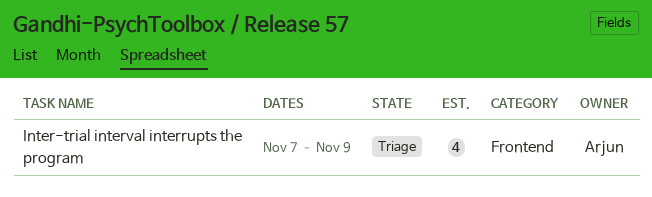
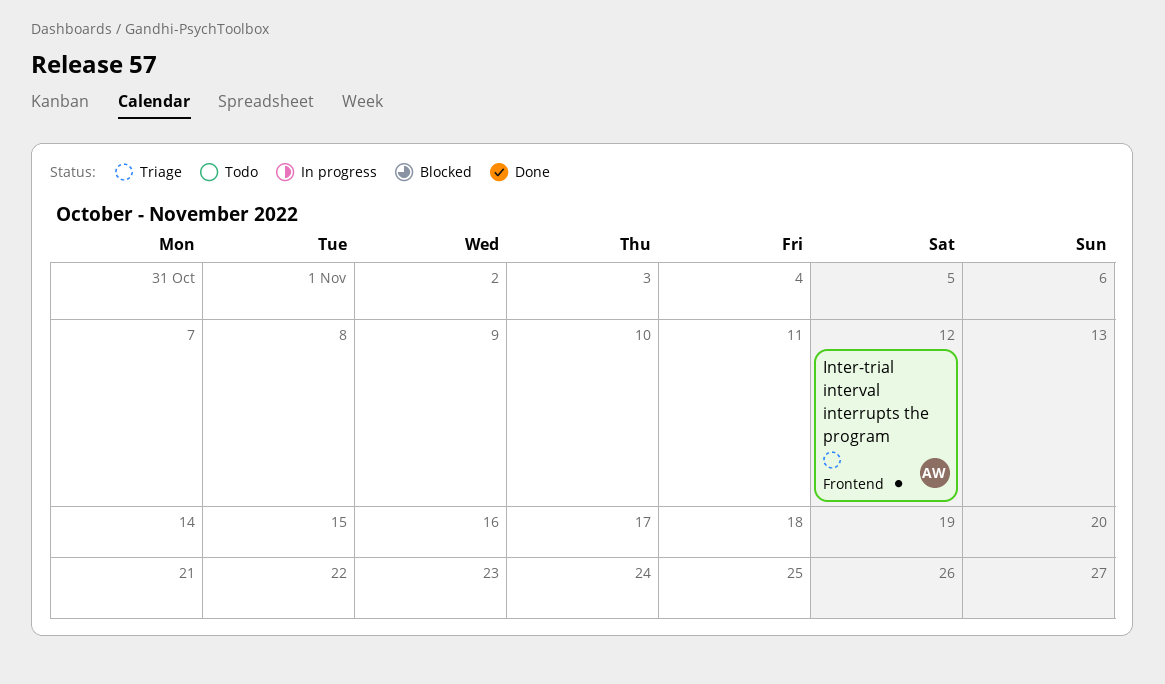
Inter-trial interval interrupts the program, estimate: 4 -> 1
Inter-trial interval interrupts the program, due: Nov 9 -> Nov 12

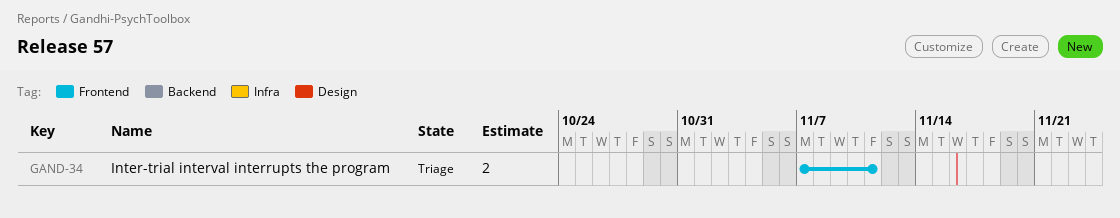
Inter-trial interval interrupts the program, estimate: 1 -> 2
Inter-trial interval interrupts the program, due: Nov 12 -> Nov 11

